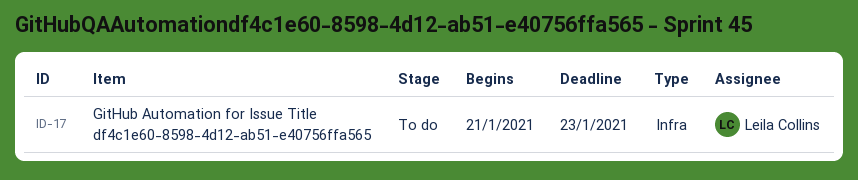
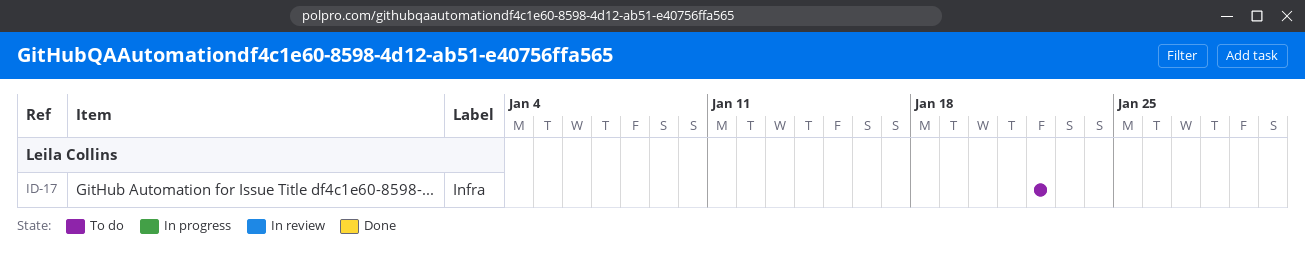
ID-17, start: Jan 21 -> Jan 22
ID-17, due: Jan 23 -> Jan 22

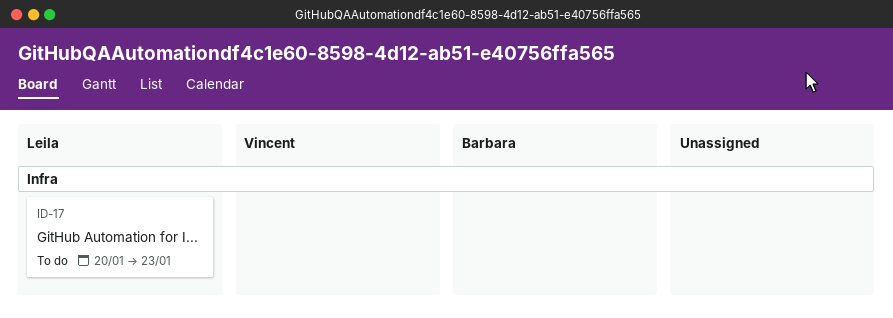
ID-17, start: Jan 22 -> Jan 20
ID-17, due: Jan 22 -> Jan 23

